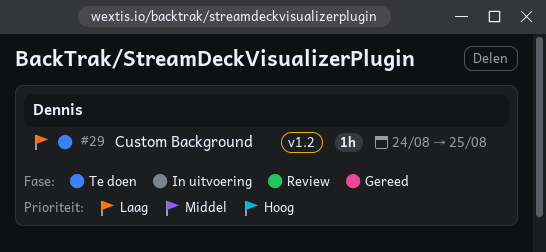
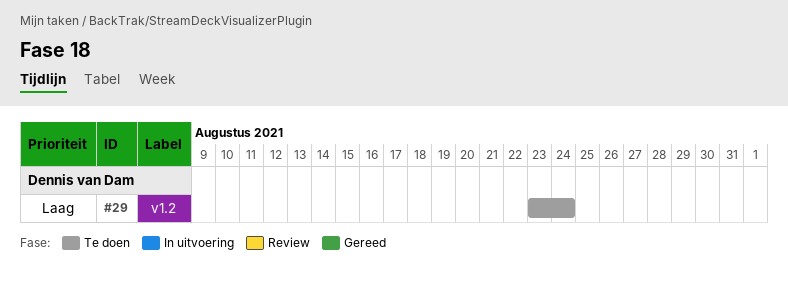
#29, start: Aug 24 -> Aug 23
#29, due: Aug 25 -> Aug 24

